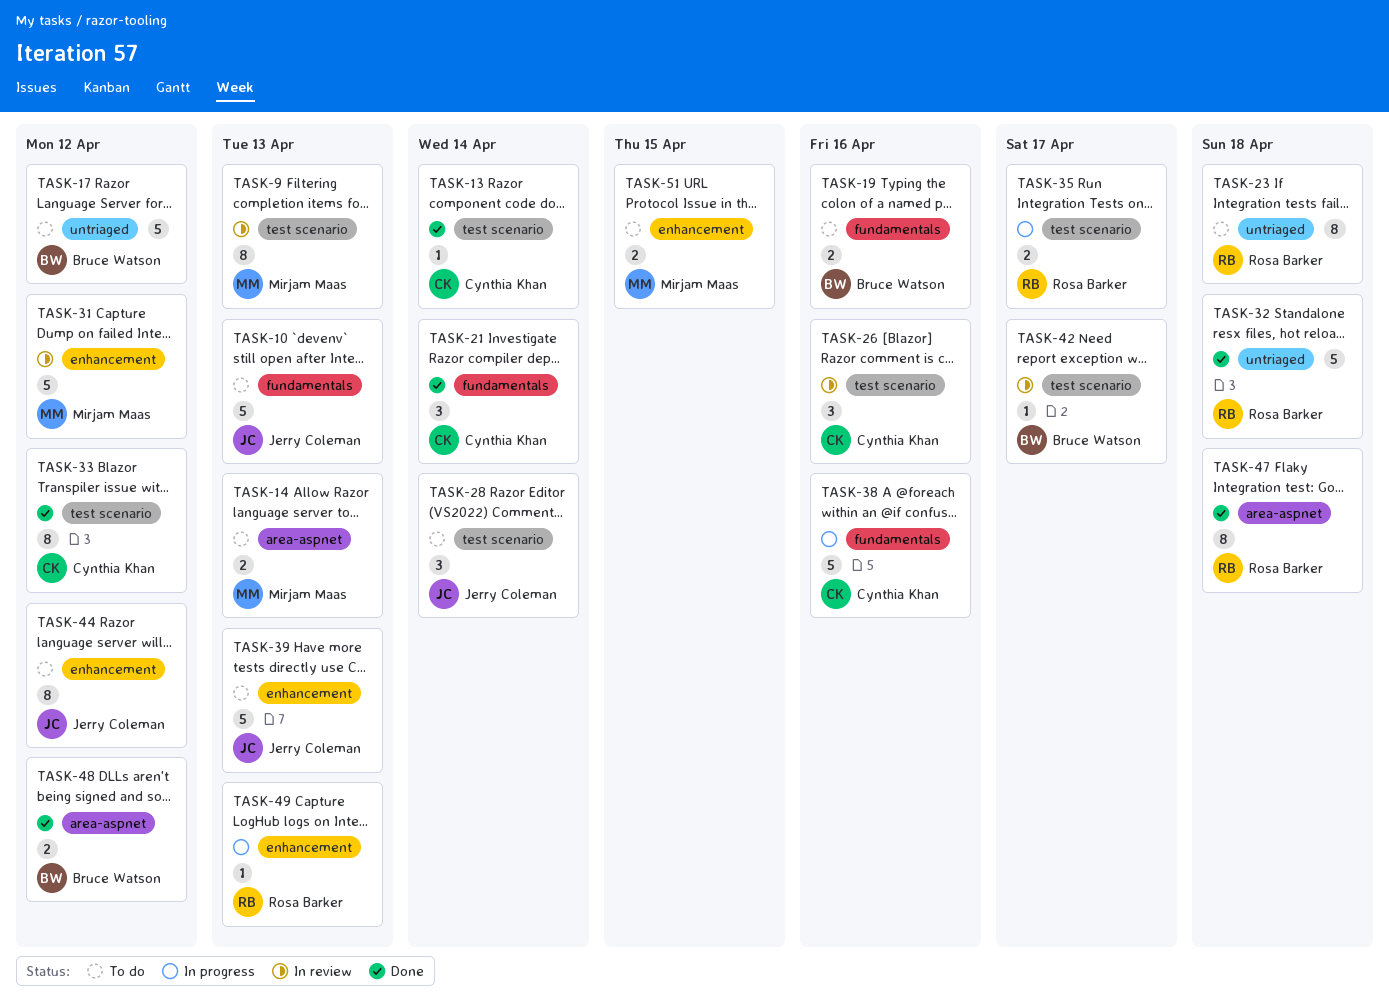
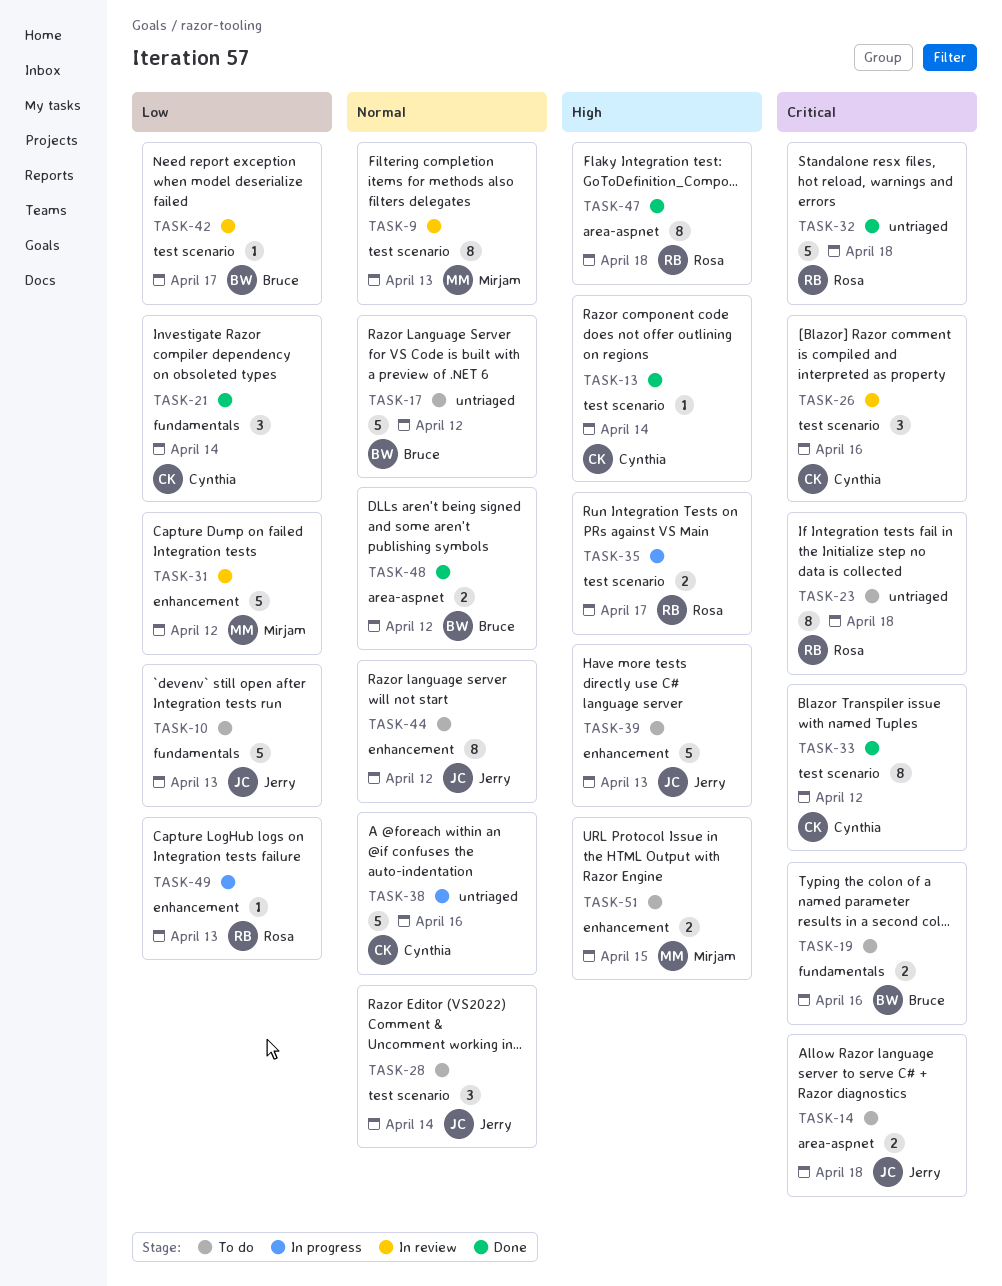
TASK-14, owner: Mirjam Maas -> Jerry Coleman
TASK-14, due: Apr 13 -> Apr 18
TASK-38, label: fundamentals -> untriaged

